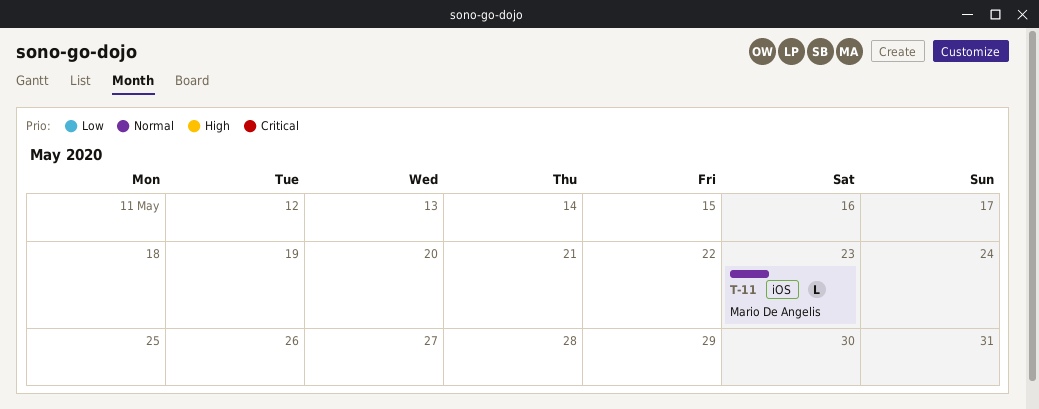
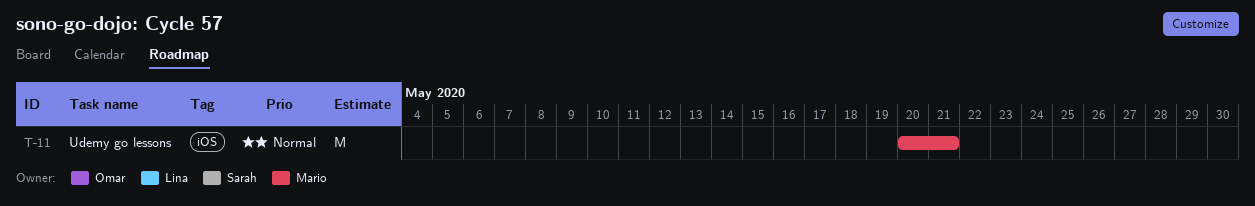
T-11, estimate: L -> M
T-11, due: May 23 -> May 21

